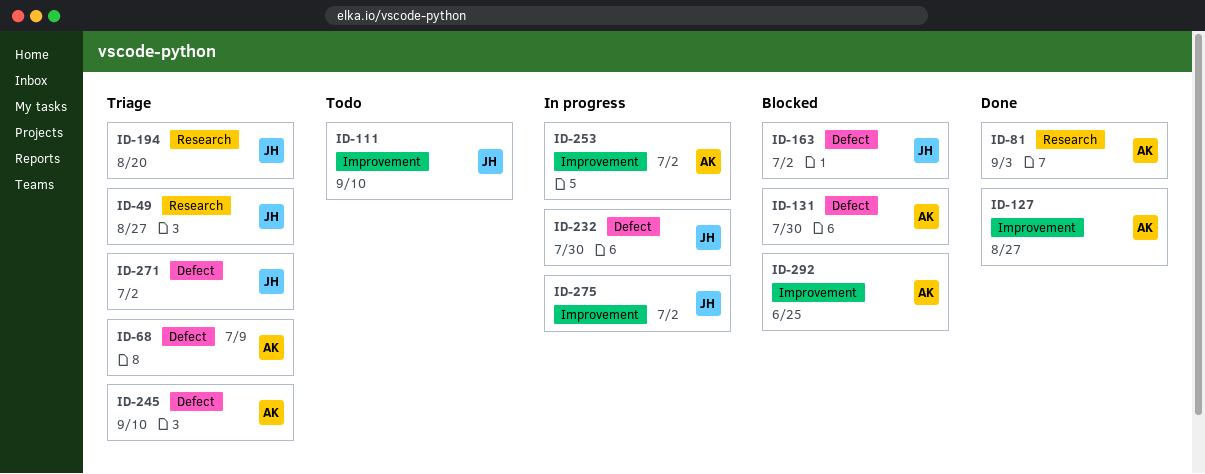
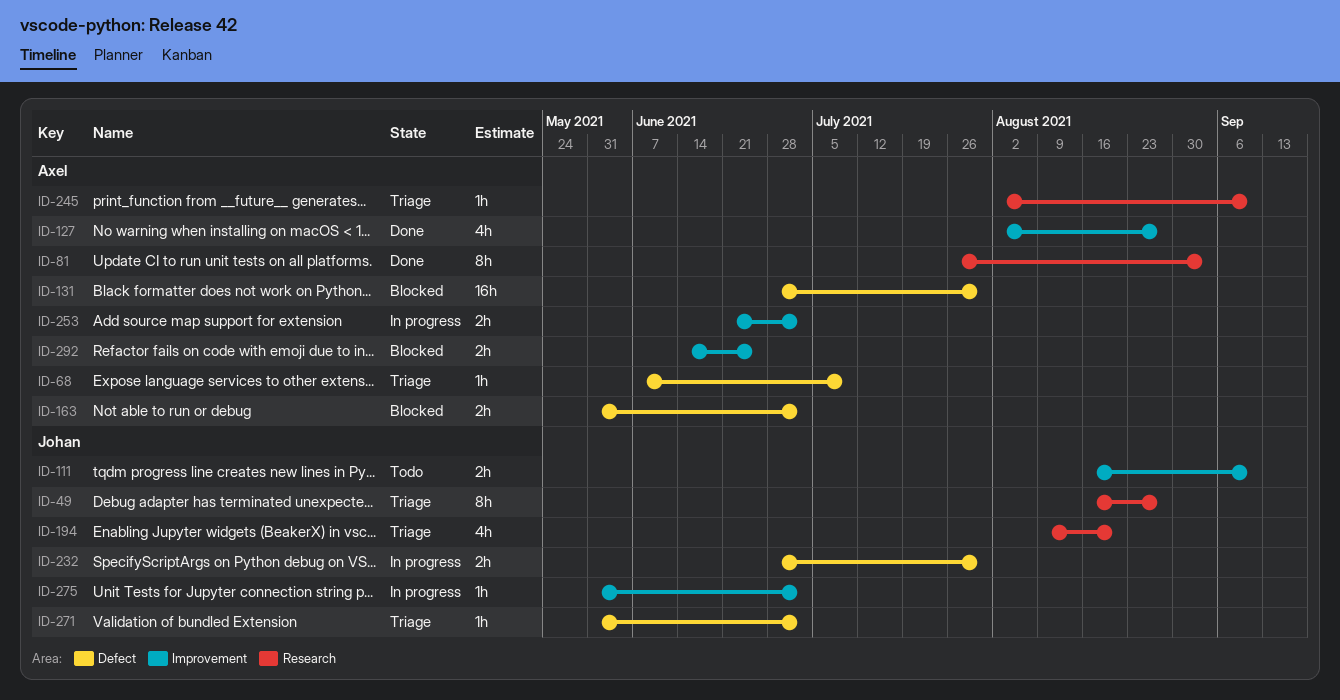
ID-163, owner: Johan -> Axel
ID-245, label: Defect -> Research

